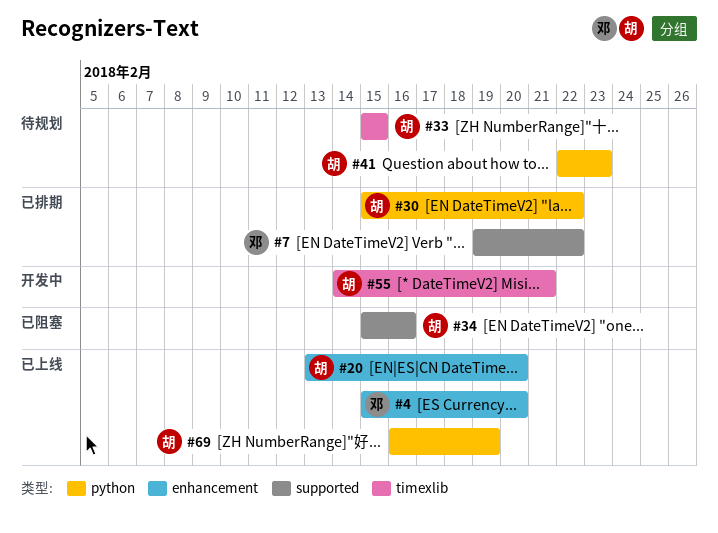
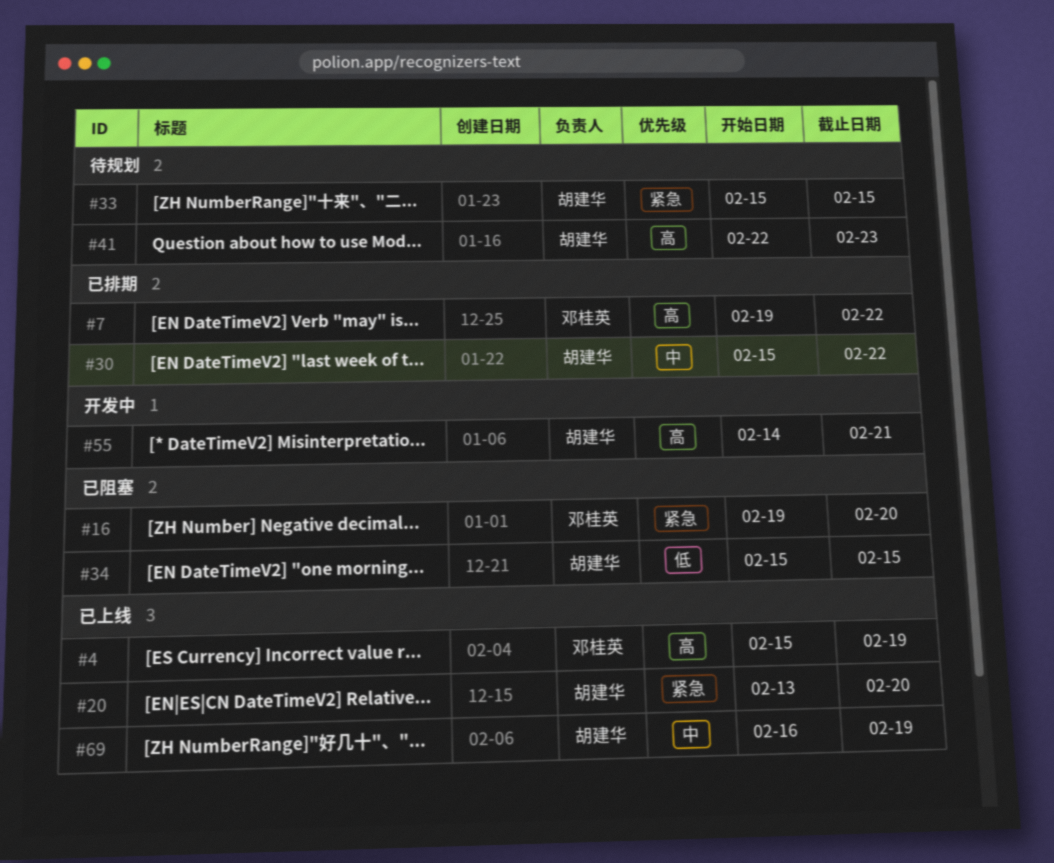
#4, due: Feb 20 -> Feb 19
#16: none -> present
#34, due: Feb 16 -> Feb 15

